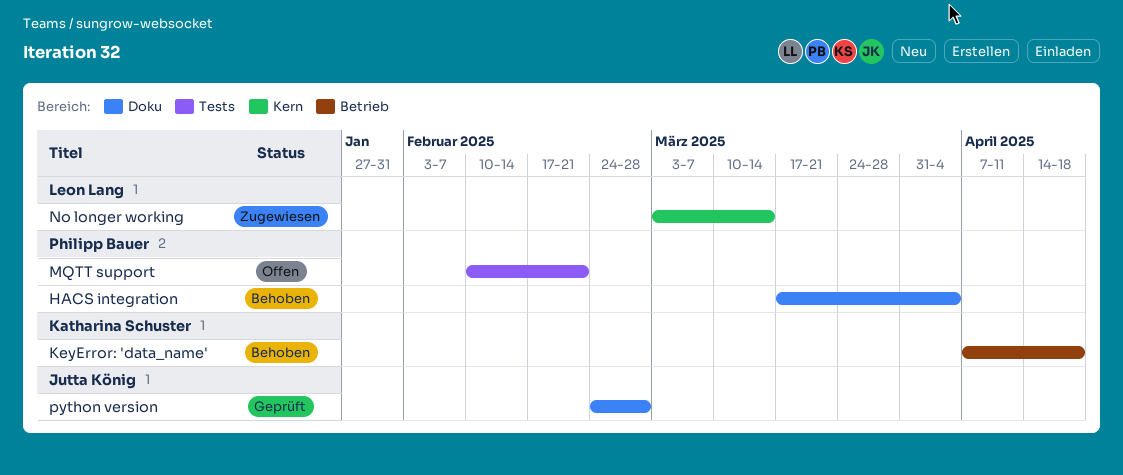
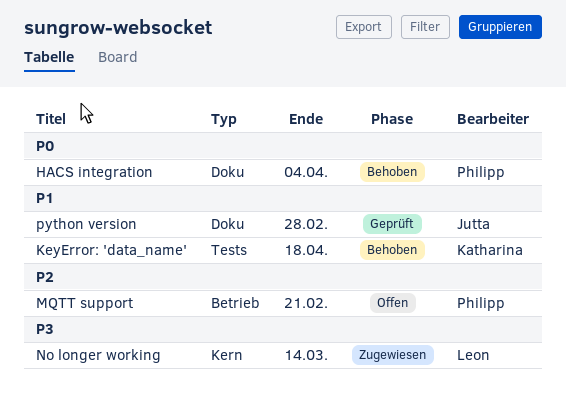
KeyError: 'data_name', label: Betrieb -> Tests
MQTT support, label: Tests -> Betrieb

